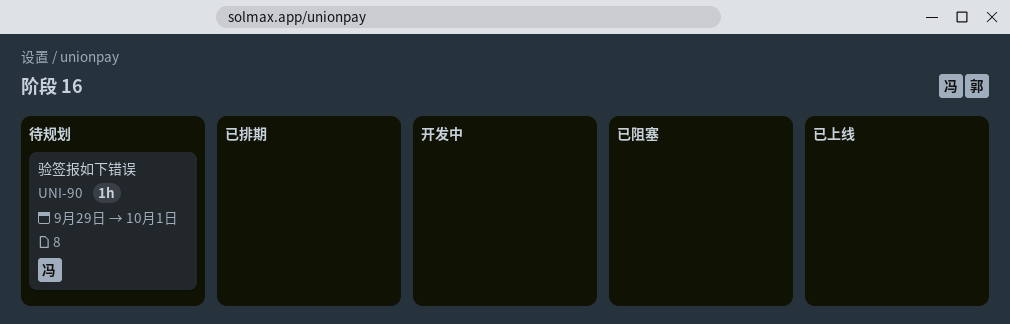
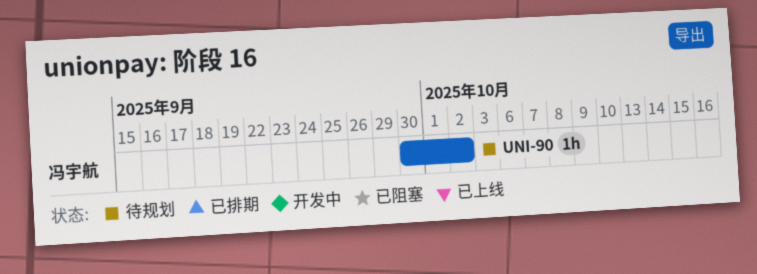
UNI-90, start: Sep 29 -> Sep 30
UNI-90, due: Oct 1 -> Oct 2

